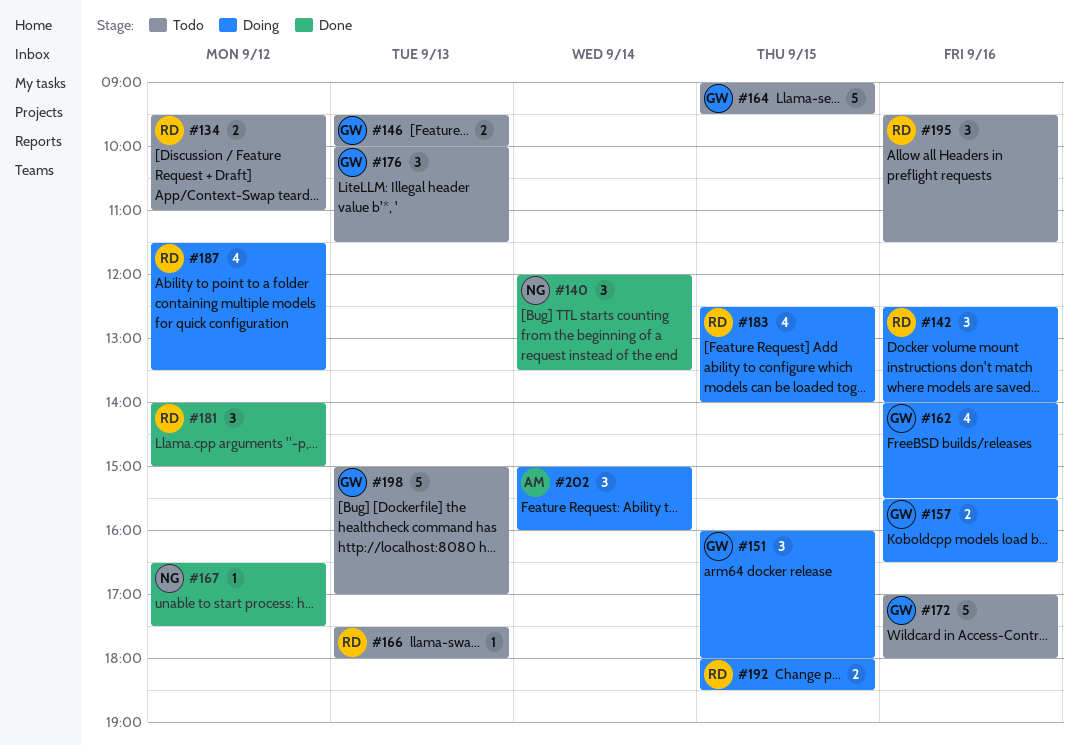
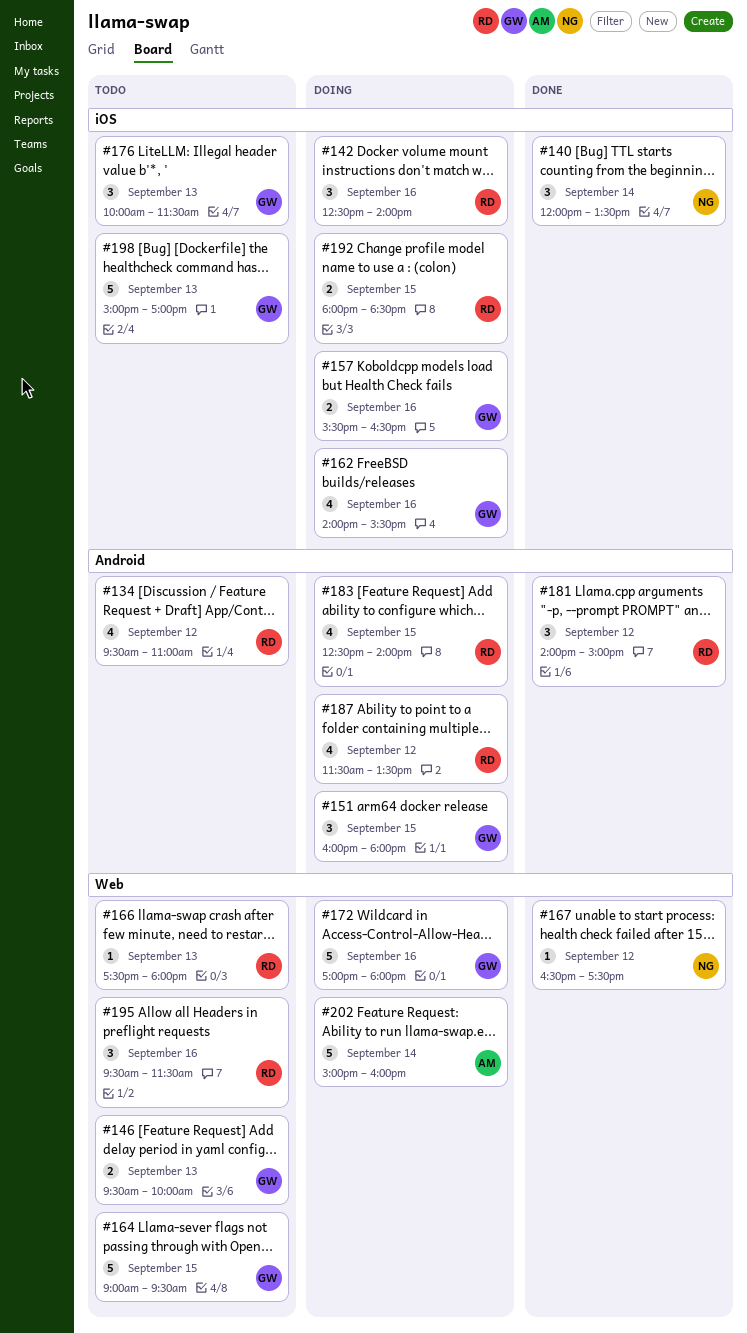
#134, estimate: 2 -> 4
#172, status: Todo -> Doing
#202, estimate: 3 -> 5

